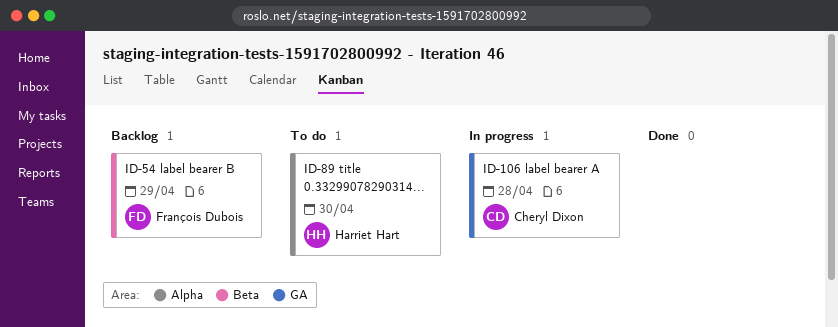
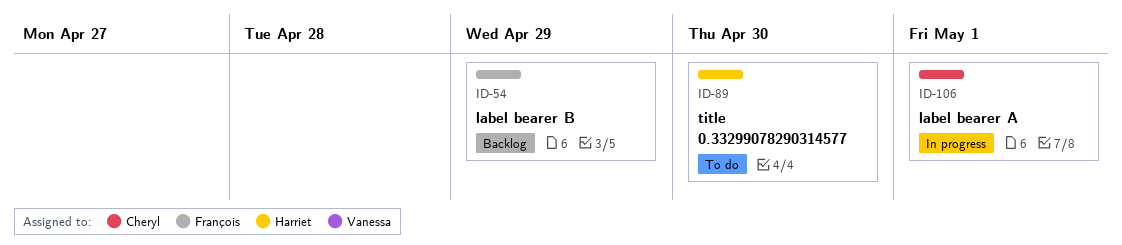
ID-106, due: Apr 28 -> May 1

